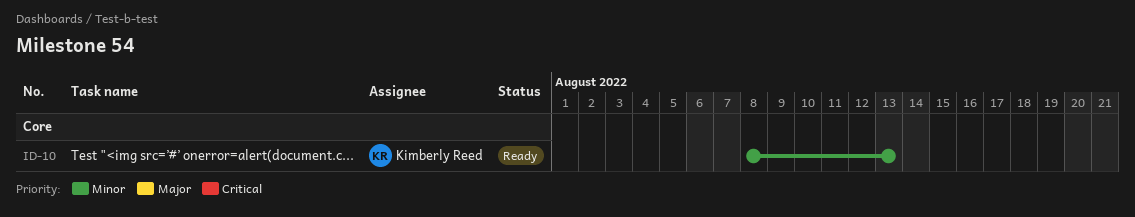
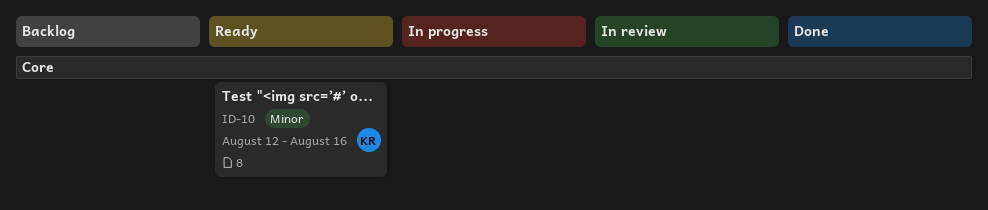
ID-10, start: Aug 8 -> Aug 12
ID-10, due: Aug 13 -> Aug 16

